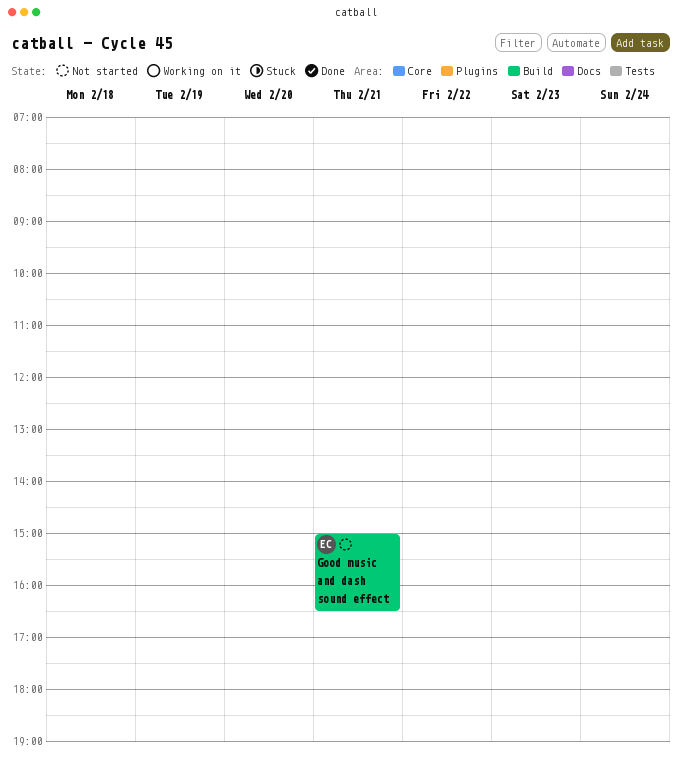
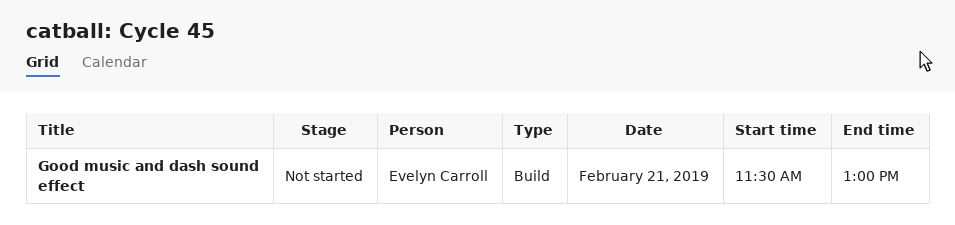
Good music and dash sound effect, begins: 15:00 -> 11:30
Good music and dash sound effect, ends: 16:30 -> 13:00

